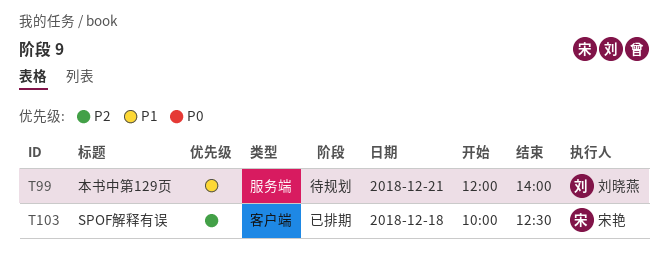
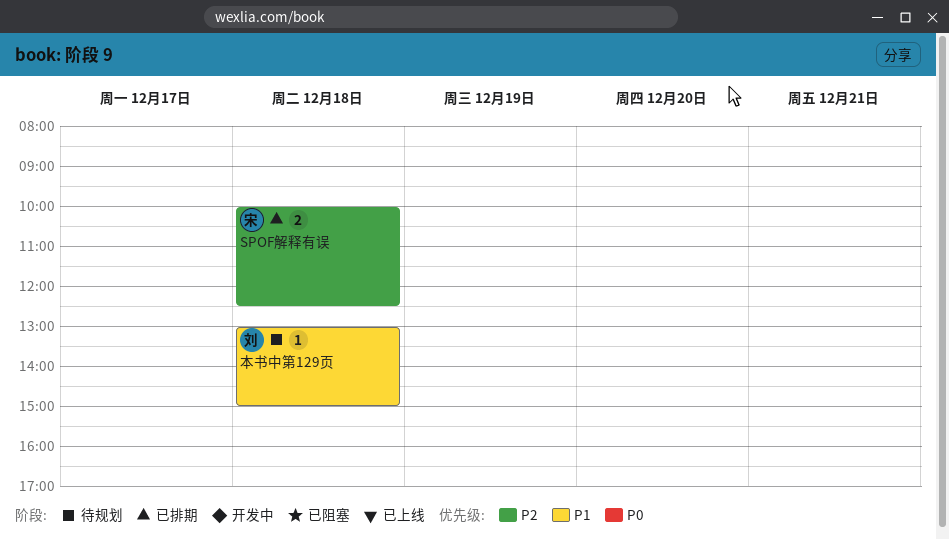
本书中第129页, day: Dec 21 -> Dec 18
本书中第129页, begins: 12:00 -> 13:00
本书中第129页, ends: 14:00 -> 15:00

